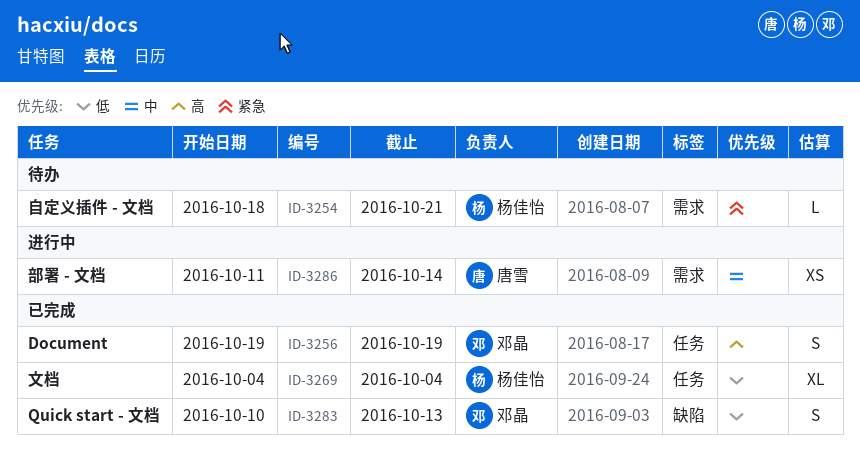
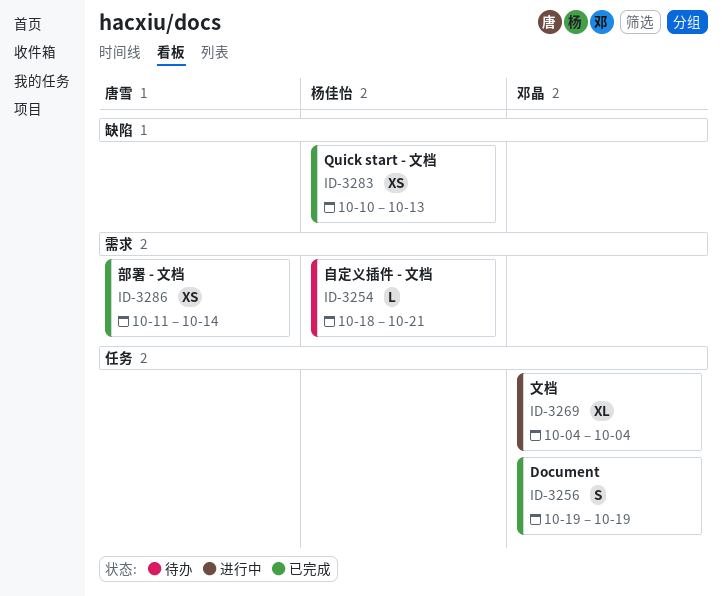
ID-3269, status: 已完成 -> 进行中
ID-3269, owner: 杨佳怡 -> 邓晶
ID-3283, owner: 邓晶 -> 杨佳怡
ID-3283, estimate: S -> XS
ID-3286, status: 进行中 -> 已完成

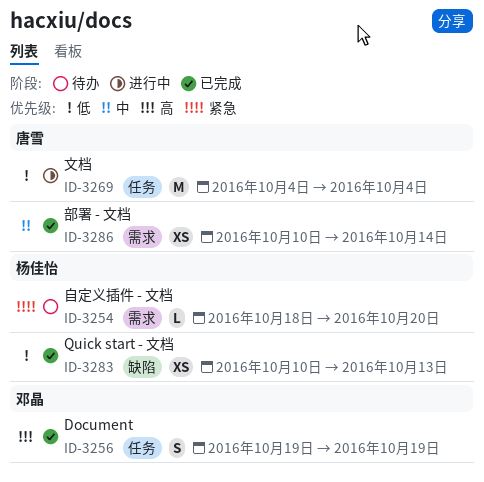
ID-3254, due: Oct 21 -> Oct 20
ID-3269, owner: 邓晶 -> 唐雪
ID-3269, estimate: XL -> M
ID-3286, start: Oct 11 -> Oct 10

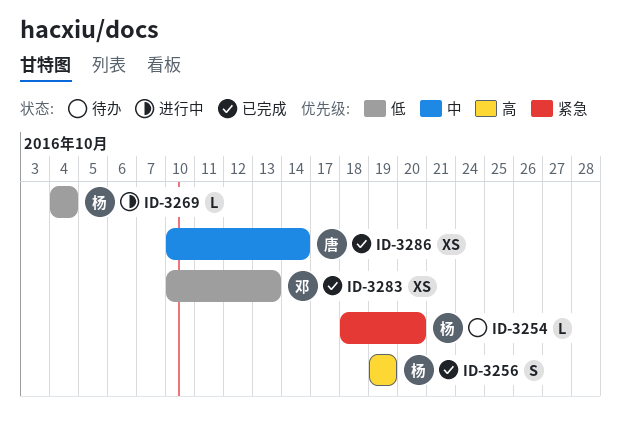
ID-3256, owner: 邓晶 -> 杨佳怡
ID-3269, owner: 唐雪 -> 杨佳怡
ID-3269, estimate: M -> L
ID-3283, owner: 杨佳怡 -> 邓晶

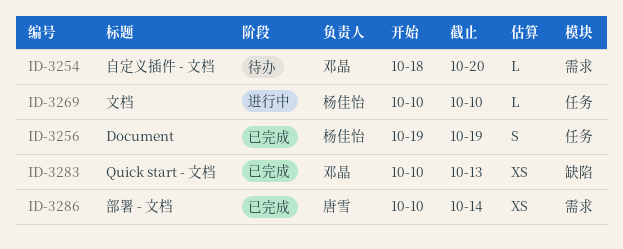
ID-3254, owner: 杨佳怡 -> 邓晶
ID-3269, start: Oct 4 -> Oct 10
ID-3269, due: Oct 4 -> Oct 10

